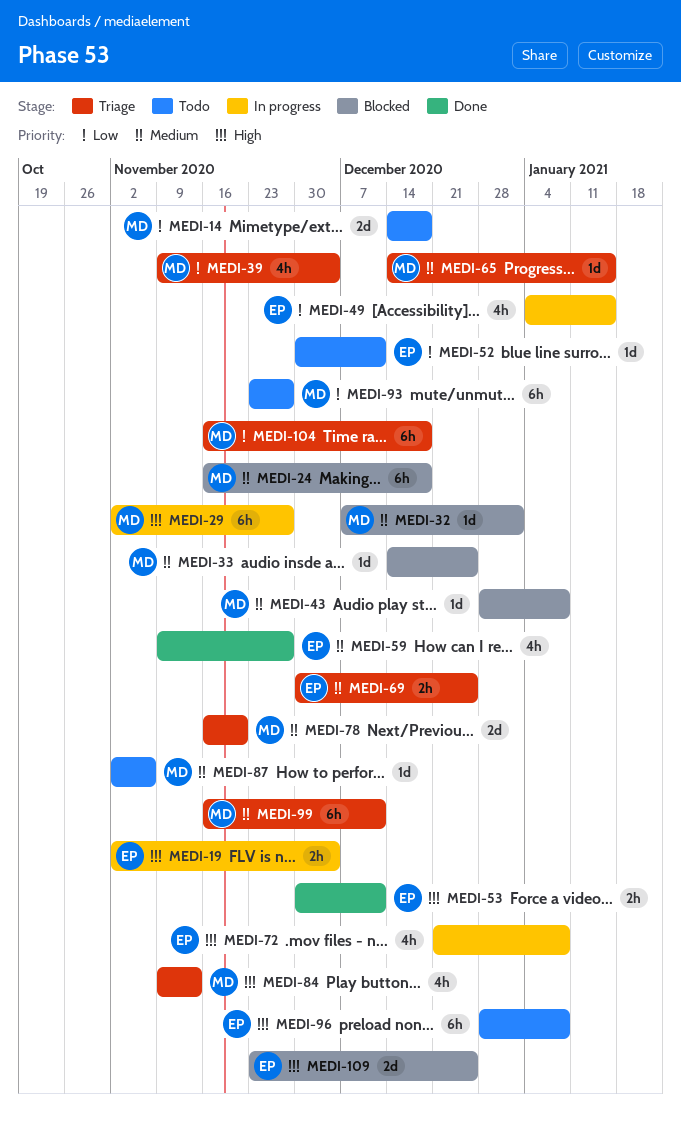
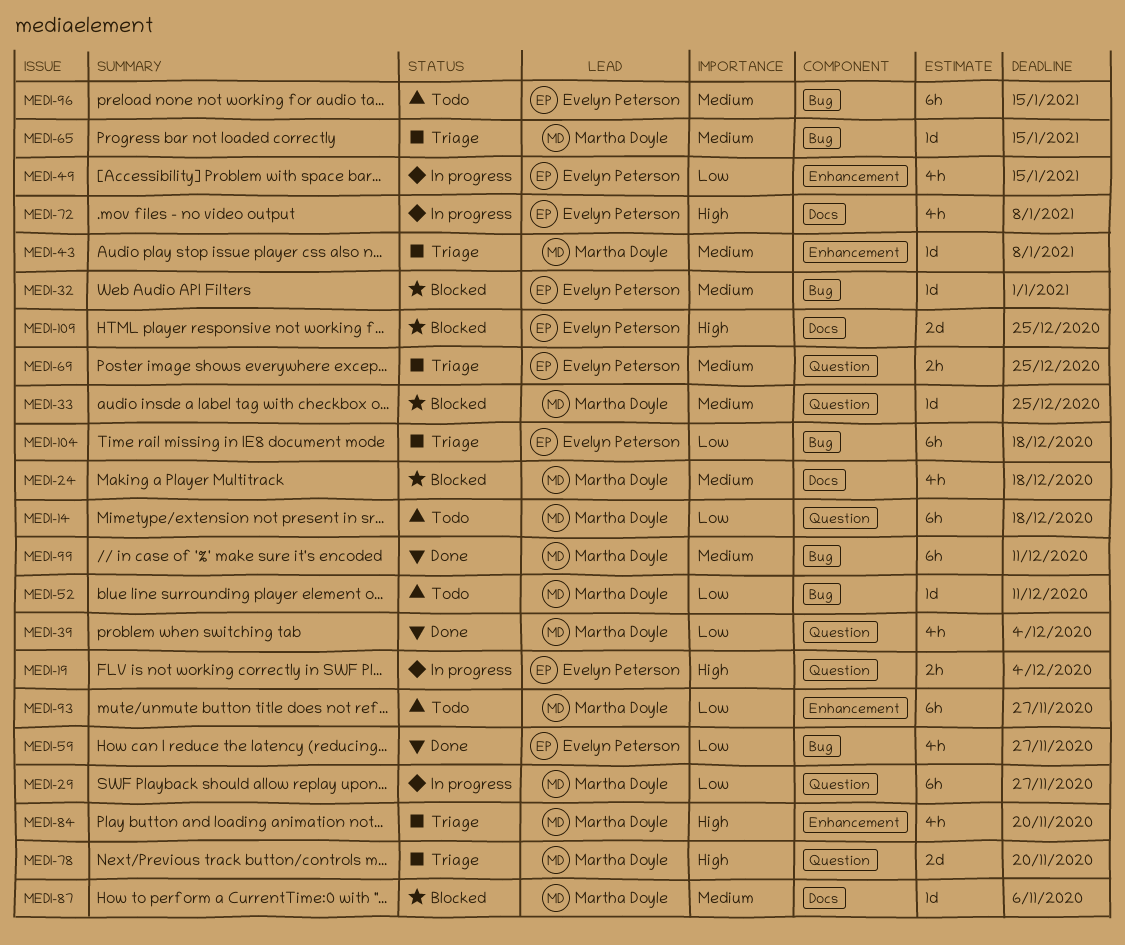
MEDI-14, estimate: 2d -> 6h
MEDI-24, estimate: 6h -> 4h
MEDI-29, priority: High -> Low
MEDI-32, owner: Martha Doyle -> Evelyn Peterson
MEDI-39, status: Triage -> Done
MEDI-43, status: Blocked -> Triage
MEDI-52, owner: Evelyn Peterson -> Martha Doyle
MEDI-53: present -> none
MEDI-59, priority: Medium -> Low
MEDI-78, priority: Medium -> High
MEDI-84, due: Nov 13 -> Nov 20
MEDI-87, status: Todo -> Blocked
MEDI-96, priority: High -> Medium
MEDI-96, due: Jan 8 -> Jan 15
MEDI-99, status: Triage -> Done
MEDI-104, owner: Martha Doyle -> Evelyn Peterson

